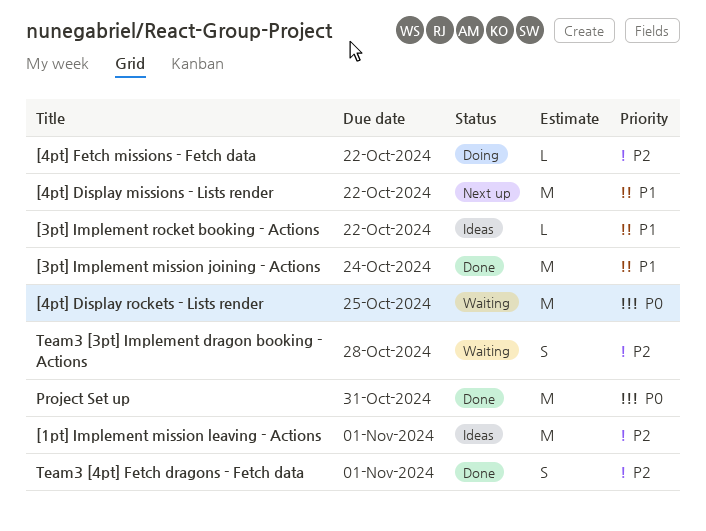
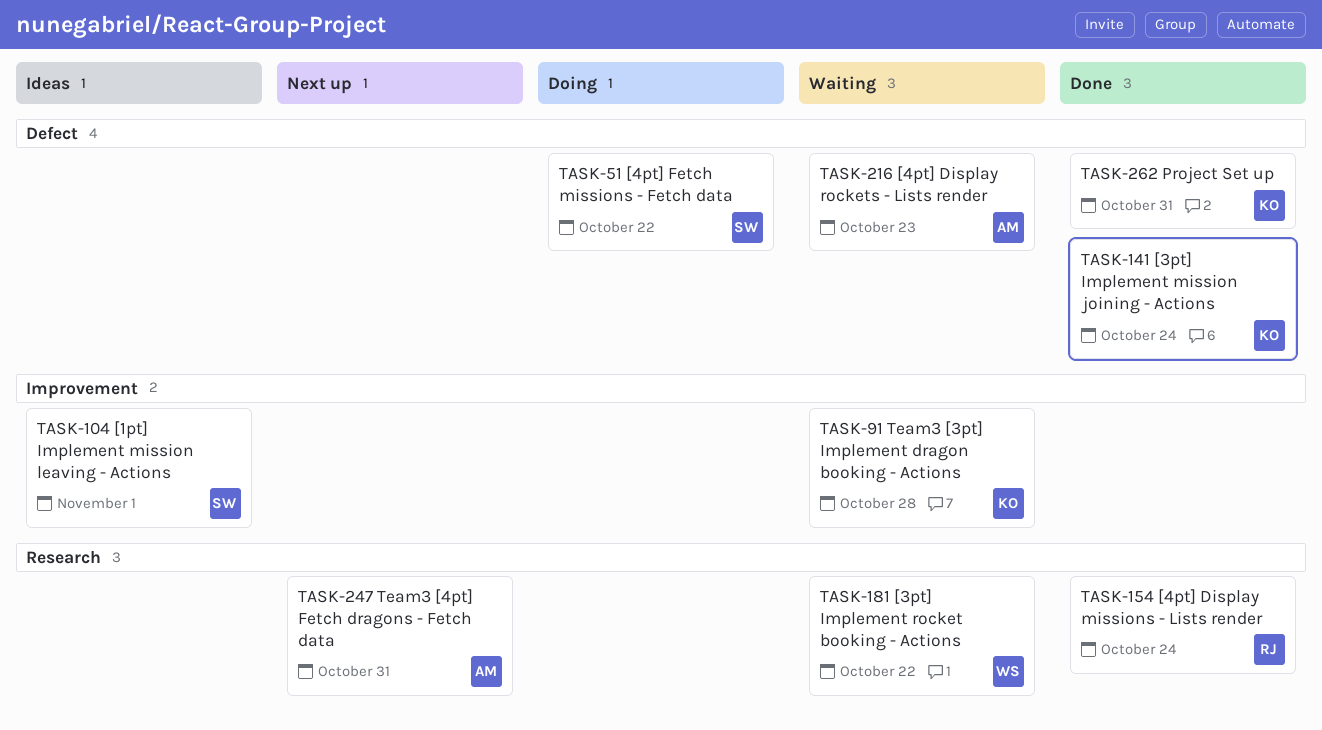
[3pt] Implement rocket booking - Actions, status: Ideas -> Waiting
[4pt] Display missions - Lists render, status: Next up -> Done
[4pt] Display missions - Lists render, due: Oct 22 -> Oct 24
[4pt] Display rockets - Lists render, due: Oct 25 -> Oct 23
Team3 [4pt] Fetch dragons - Fetch data, status: Done -> Next up
Team3 [4pt] Fetch dragons - Fetch data, due: Nov 1 -> Oct 31

